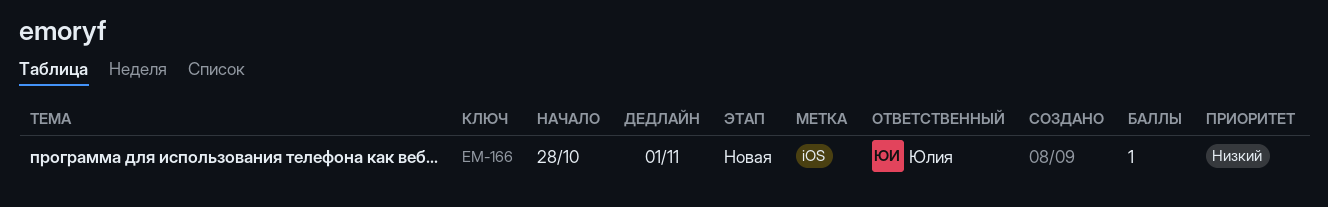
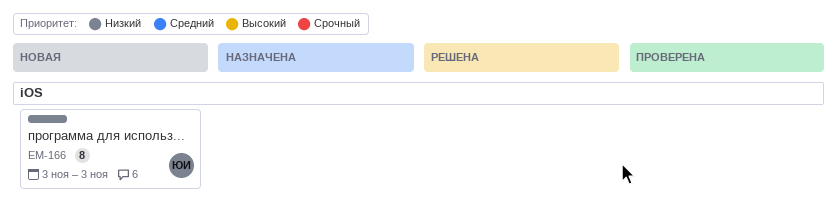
EM-166, estimate: 1 -> 8
EM-166, start: Oct 28 -> Nov 3
EM-166, due: Nov 1 -> Nov 3

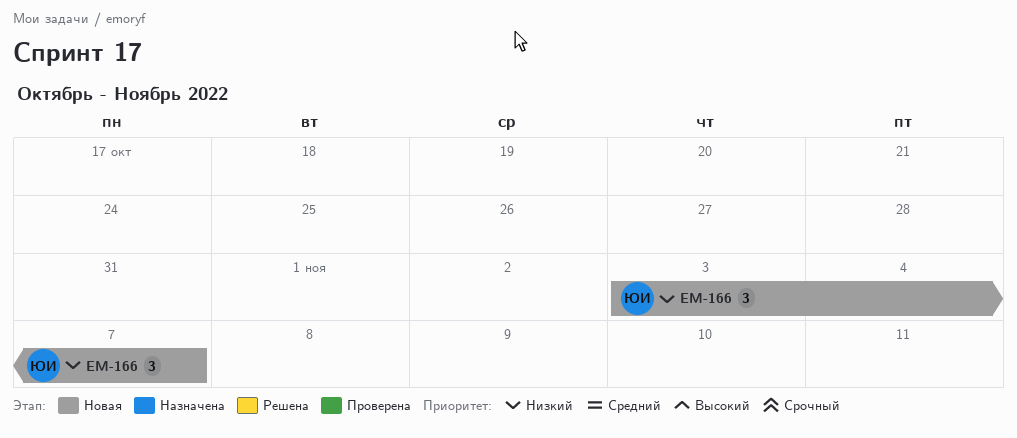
EM-166, estimate: 8 -> 3
EM-166, due: Nov 3 -> Nov 7

